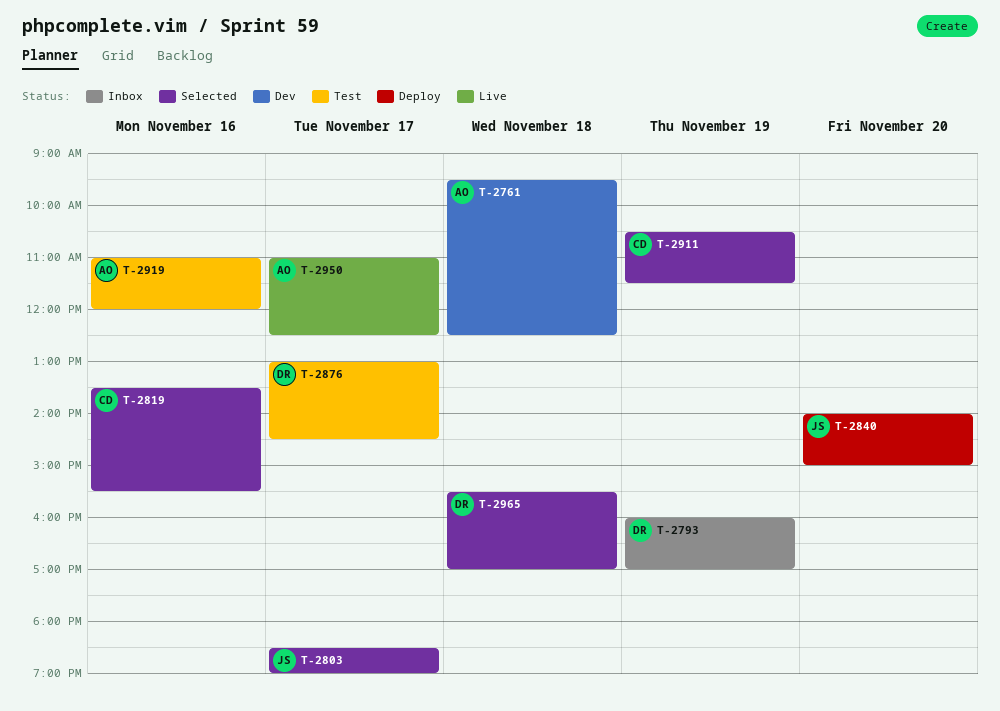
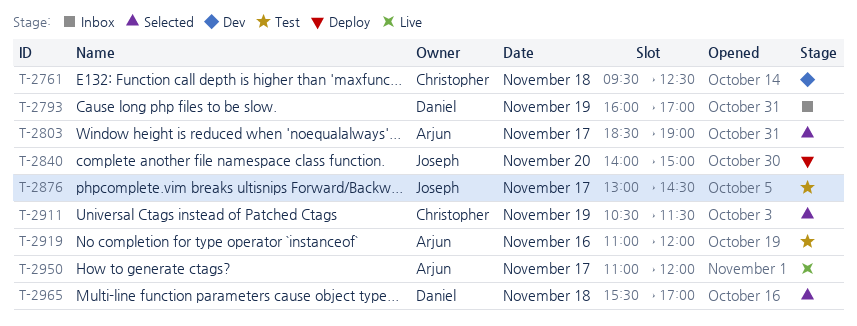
T-2761, owner: Arjun -> Christopher
T-2803, owner: Joseph -> Arjun
T-2819: present -> none
T-2876, owner: Daniel -> Joseph
T-2950, ends: 12:30 -> 12:00

